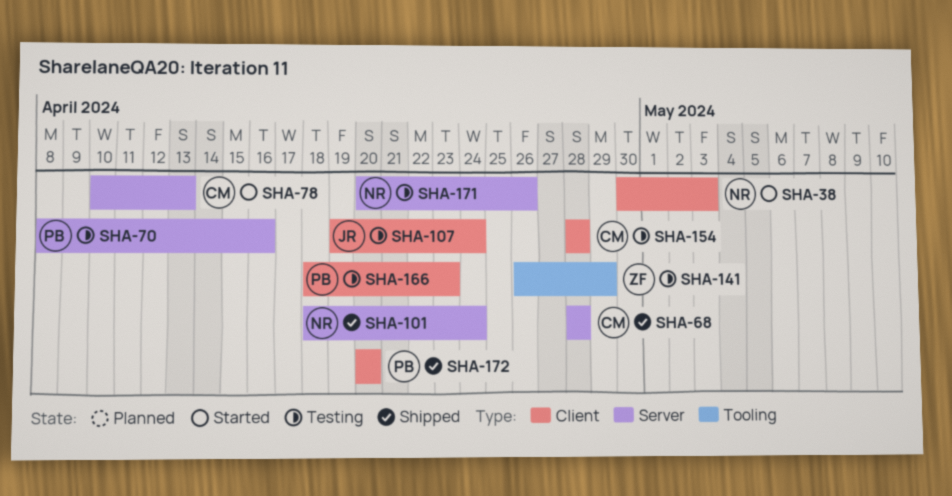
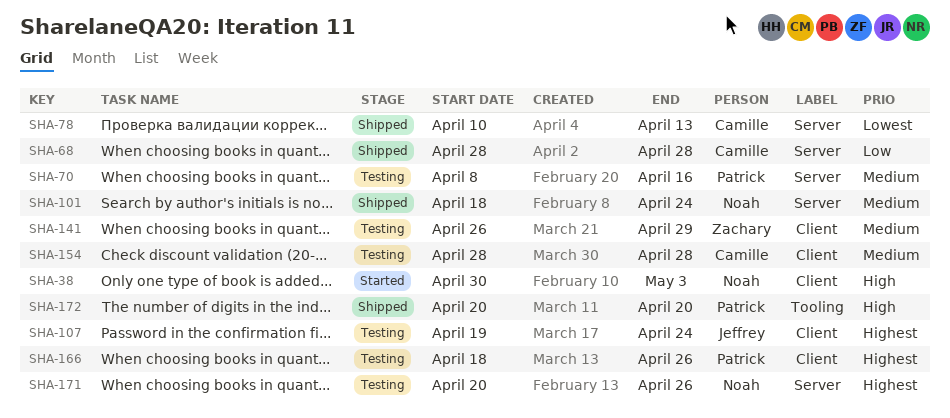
SHA-78, status: Started -> Shipped
SHA-141, label: Tooling -> Client
SHA-166, due: Apr 23 -> Apr 26
SHA-172, label: Client -> Tooling

